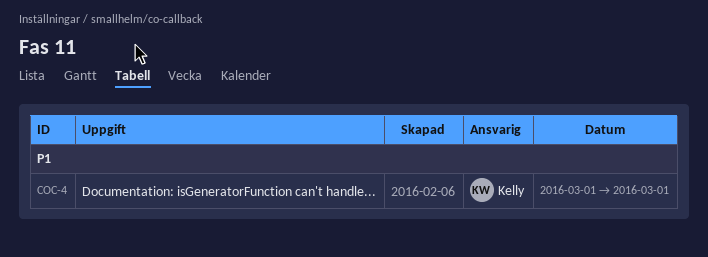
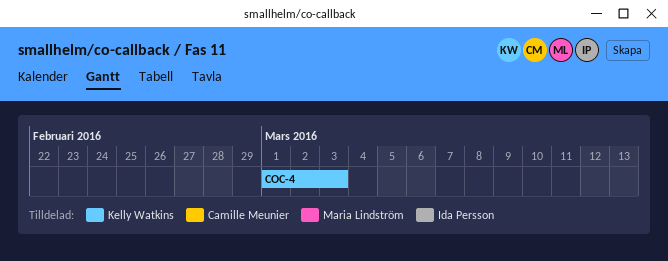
COC-4, due: Mar 1 -> Mar 3

